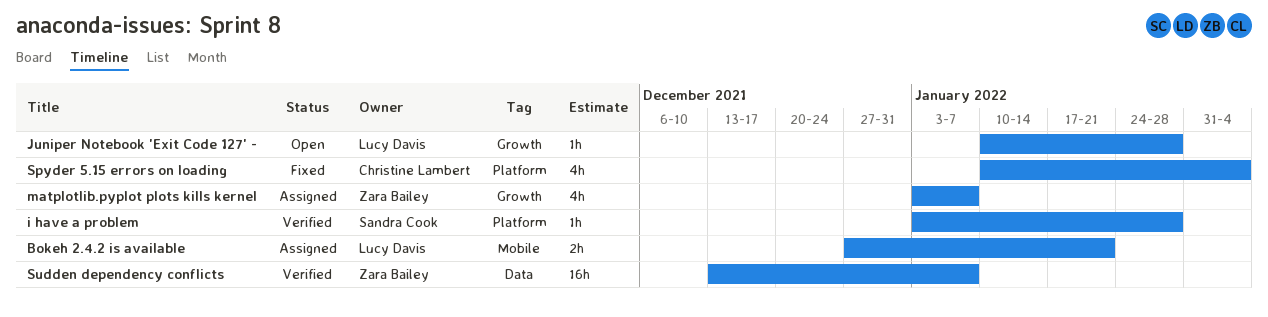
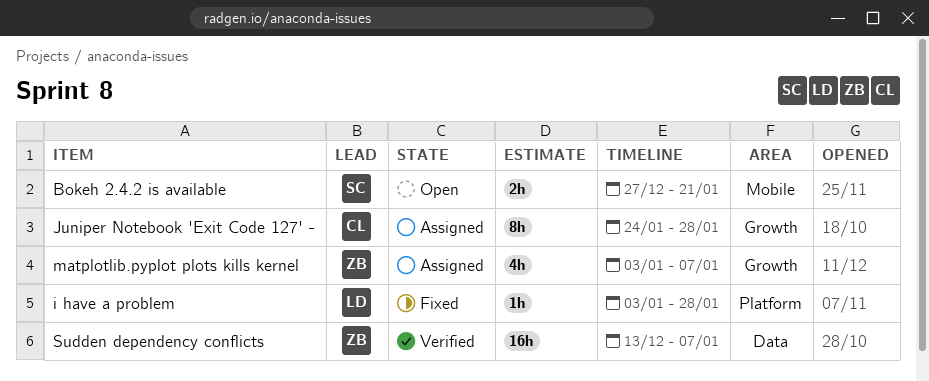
Bokeh 2.4.2 is available, status: Assigned -> Open
Bokeh 2.4.2 is available, owner: Lucy Davis -> Sandra Cook
i have a problem, status: Verified -> Fixed
i have a problem, owner: Sandra Cook -> Lucy Davis
Juniper Notebook 'Exit Code 127' -, status: Open -> Assigned
Juniper Notebook 'Exit Code 127' -, owner: Lucy Davis -> Christine Lambert
Juniper Notebook 'Exit Code 127' -, estimate: 1h -> 8h
Juniper Notebook 'Exit Code 127' -, start: Jan 10 -> Jan 24
Spyder 5.15 errors on loading: present -> none

